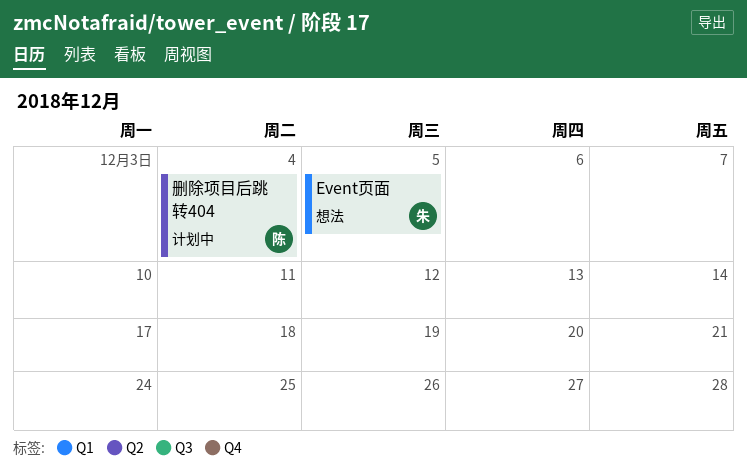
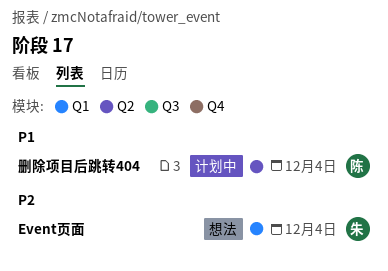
Event页面, due: Dec 5 -> Dec 4

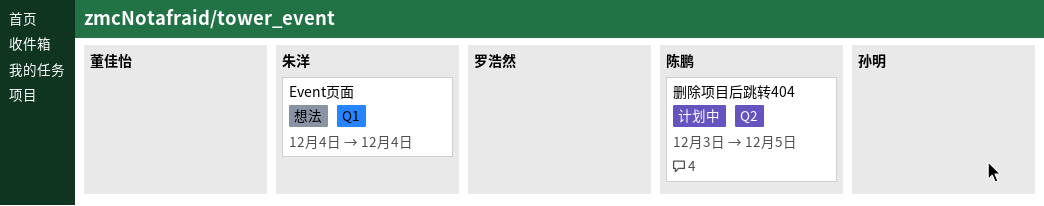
删除项目后跳转404, due: Dec 4 -> Dec 5

